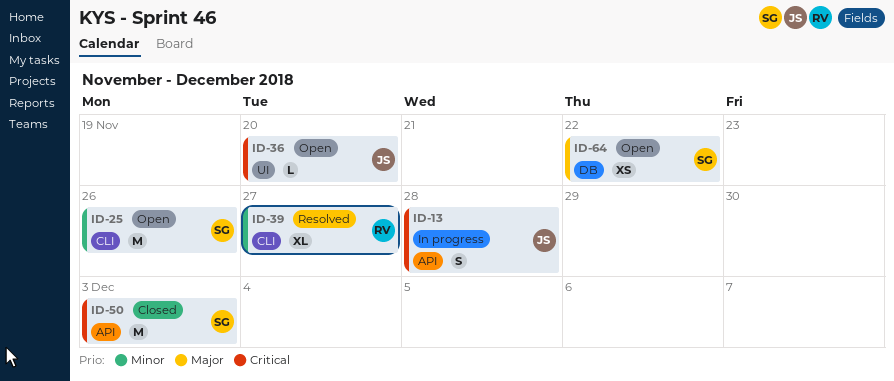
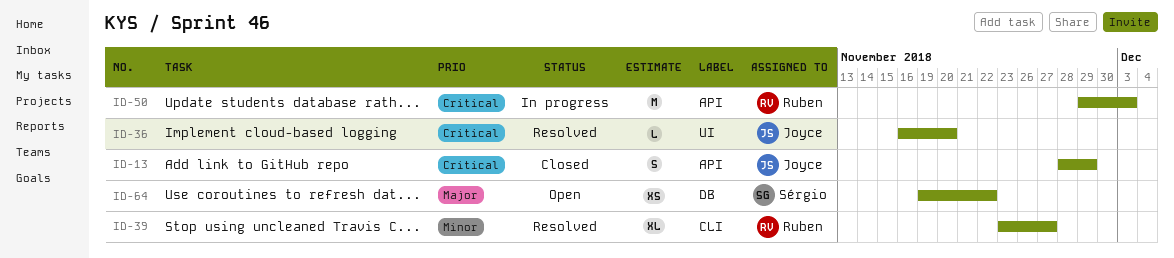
ID-13, status: In progress -> Closed
ID-13, due: Nov 28 -> Nov 29
ID-25: present -> none
ID-36, status: Open -> Resolved
ID-50, status: Closed -> In progress
ID-50, owner: Sérgio -> Ruben

